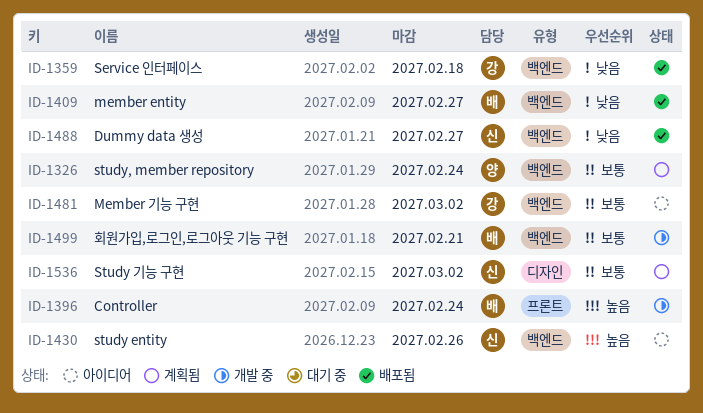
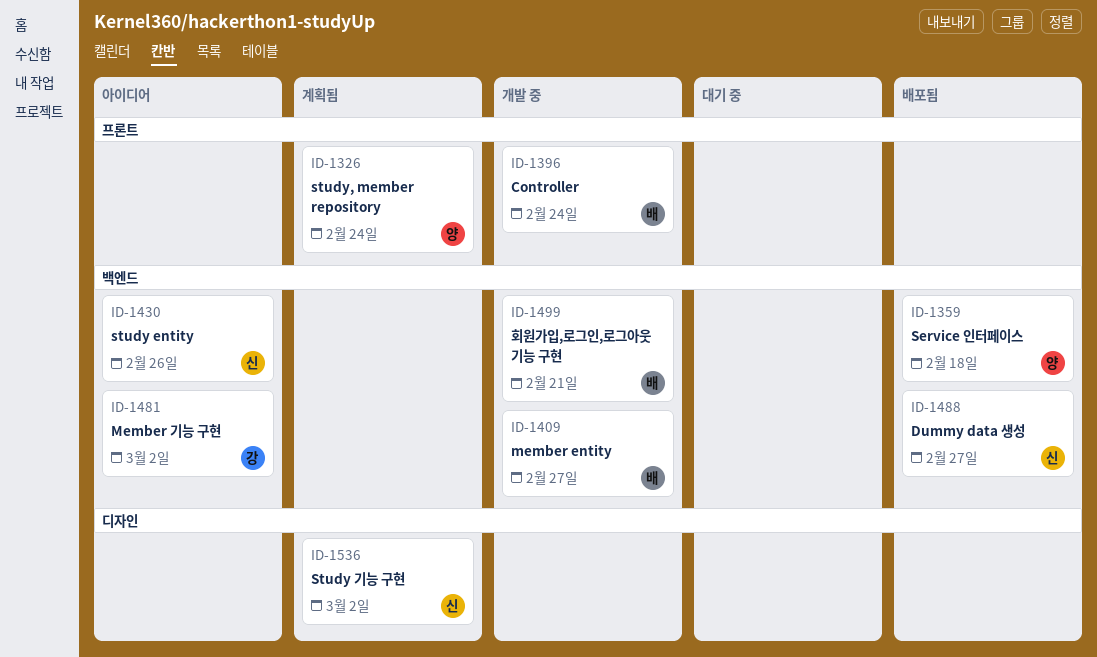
ID-1326, label: 백엔드 -> 프론트
ID-1359, owner: 강 -> 양
ID-1409, status: 배포됨 -> 개발 중

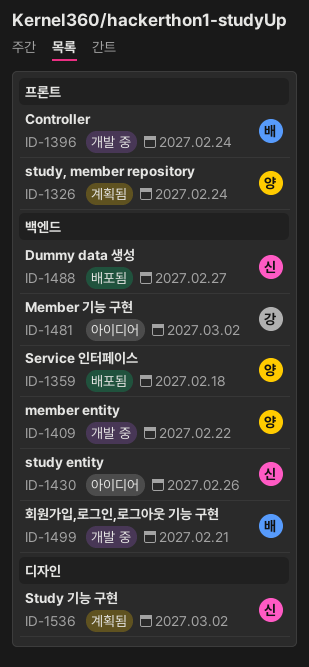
ID-1409, owner: 배 -> 양
ID-1409, due: Feb 27 -> Feb 22

